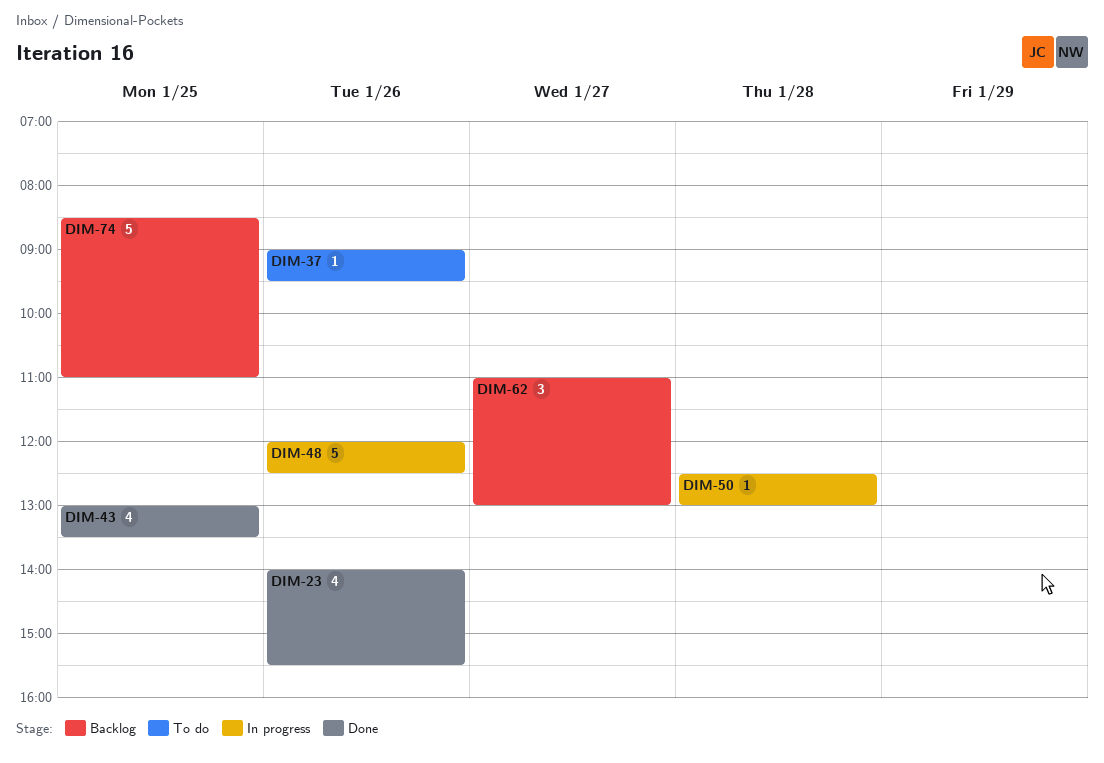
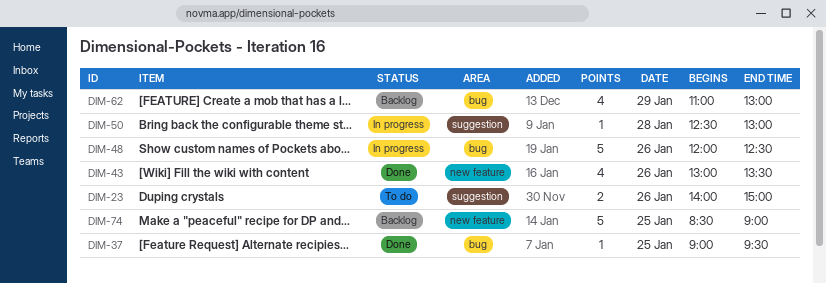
DIM-23, status: Done -> To do
DIM-23, estimate: 4 -> 2
DIM-23, ends: 15:30 -> 15:00
DIM-37, status: To do -> Done
DIM-37, day: Jan 26 -> Jan 25
DIM-43, day: Jan 25 -> Jan 26
DIM-62, estimate: 3 -> 4
DIM-62, day: Jan 27 -> Jan 29
DIM-74, ends: 11:00 -> 09:00

